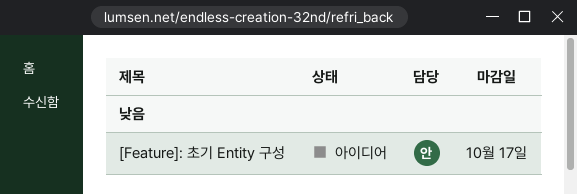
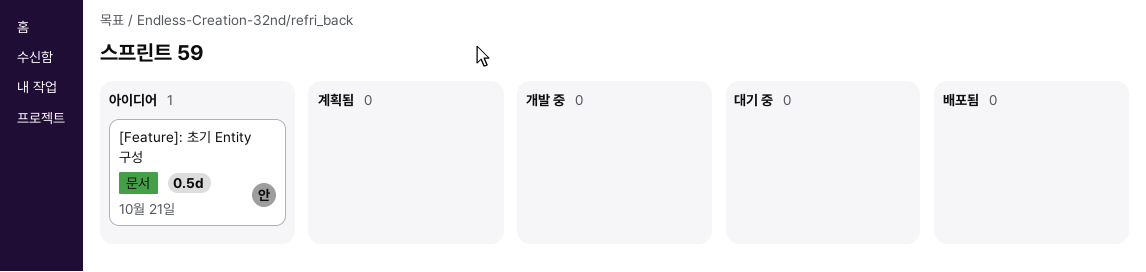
[Feature]: 초기 Entity 구성, due: Oct 17 -> Oct 21

